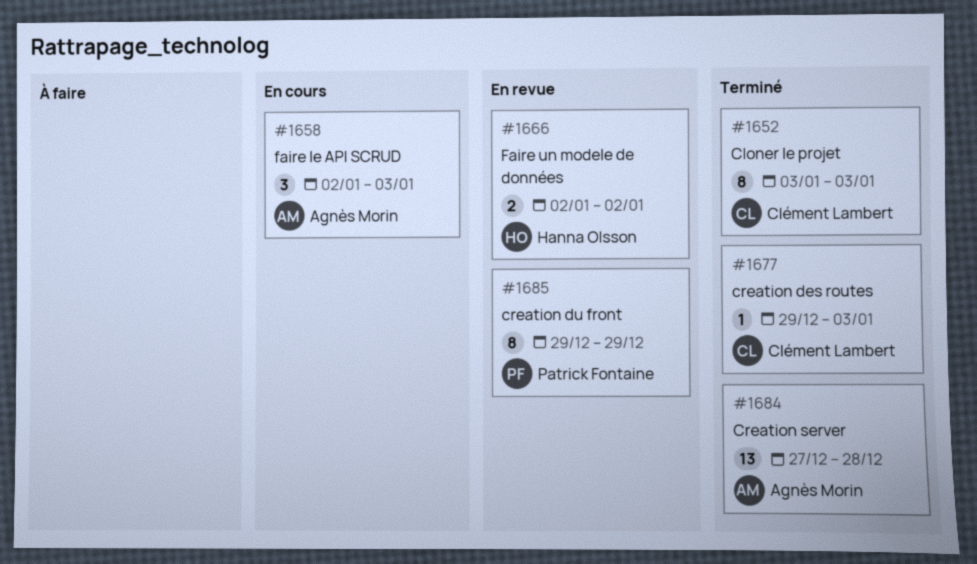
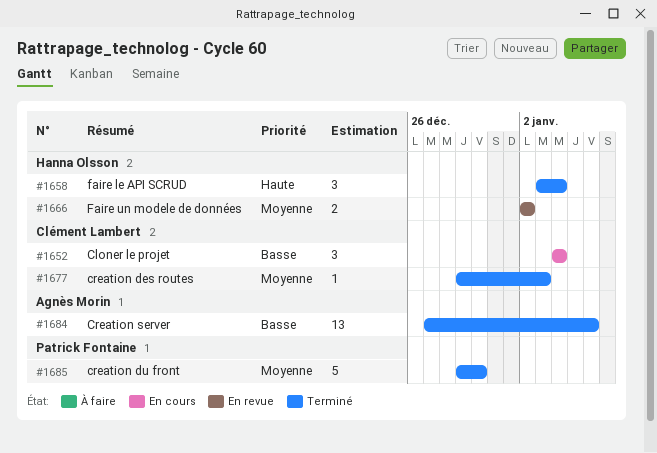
#1652, status: Terminé -> En cours
#1652, estimate: 8 -> 3
#1652, start: Jan 3 -> Jan 4
#1652, due: Jan 3 -> Jan 4
#1658, status: En cours -> Terminé
#1658, owner: Agnès Morin -> Hanna Olsson
#1658, start: Jan 2 -> Jan 3
#1658, due: Jan 3 -> Jan 4
#1684, due: Dec 28 -> Jan 6
#1685, status: En revue -> Terminé
#1685, estimate: 8 -> 5
#1685, due: Dec 29 -> Dec 30

